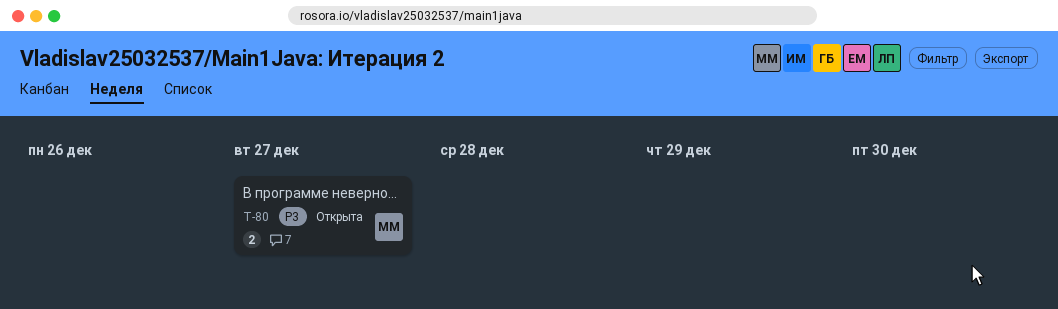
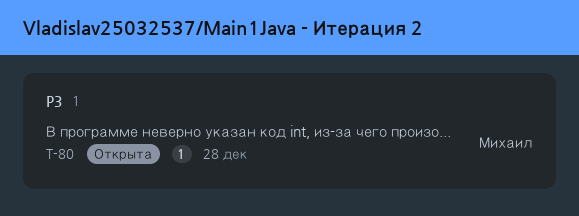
T-80, estimate: 2 -> 1
T-80, due: Dec 27 -> Dec 28

